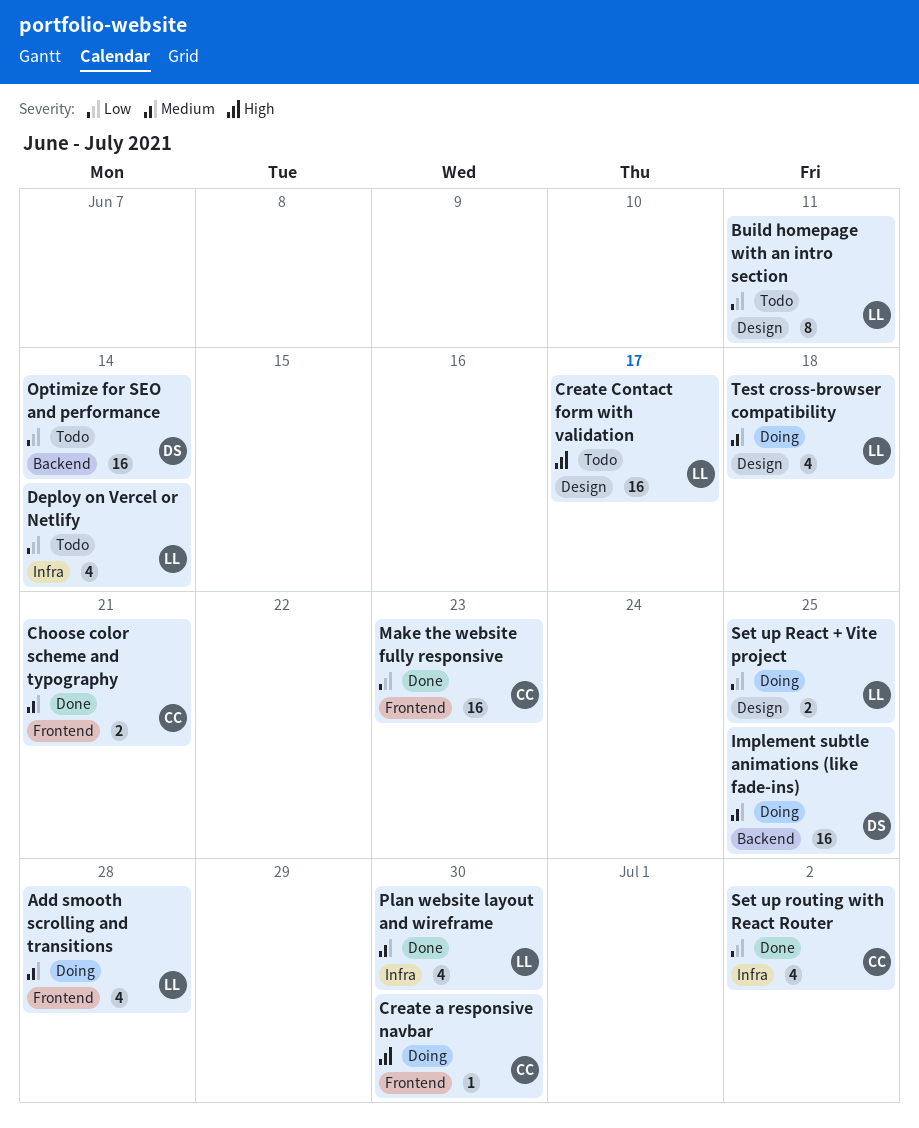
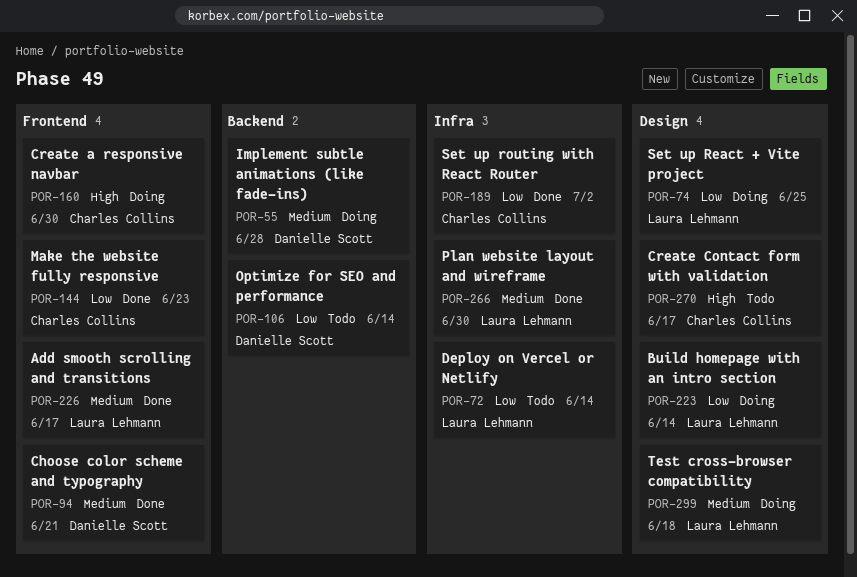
Add smooth scrolling and transitions, status: Doing -> Done
Add smooth scrolling and transitions, due: Jun 28 -> Jun 17
Build homepage with an intro section, status: Todo -> Doing
Build homepage with an intro section, due: Jun 11 -> Jun 14
Choose color scheme and typography, owner: Charles Collins -> Danielle Scott
Create Contact form with validation, owner: Laura Lehmann -> Charles Collins
Implement subtle animations (like fade-ins), due: Jun 25 -> Jun 28

